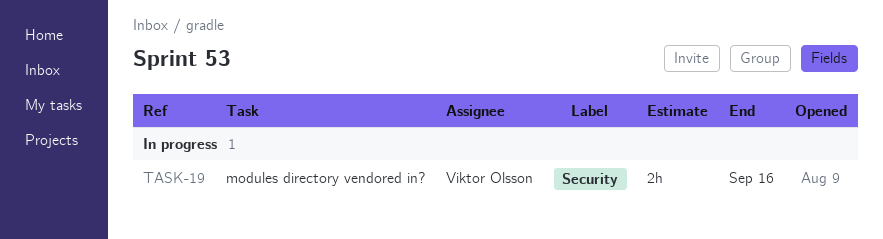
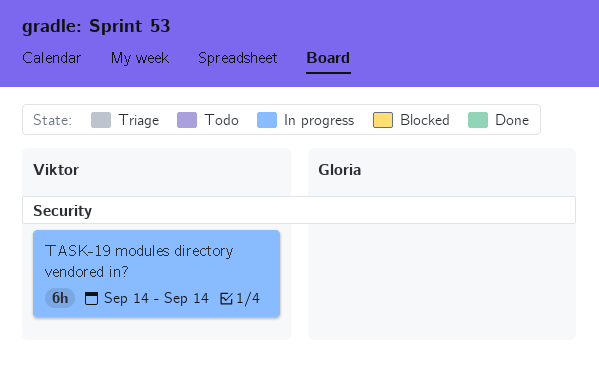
TASK-19, estimate: 2h -> 6h
TASK-19, due: Sep 16 -> Sep 14

